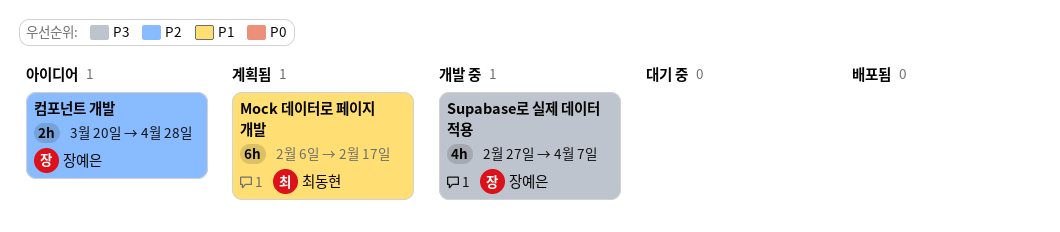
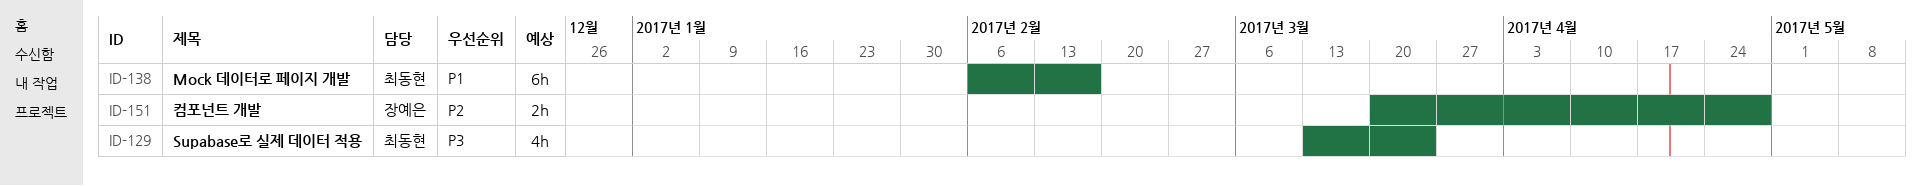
Supabase로 실제 데이터 적용, owner: 장예은 -> 최동현
Supabase로 실제 데이터 적용, start: Feb 27 -> Mar 13
Supabase로 실제 데이터 적용, due: Apr 7 -> Mar 24

